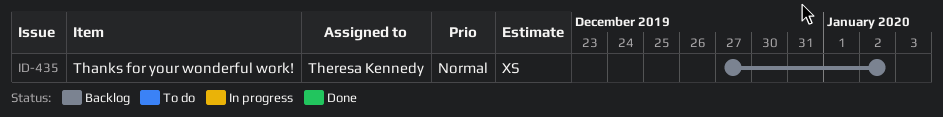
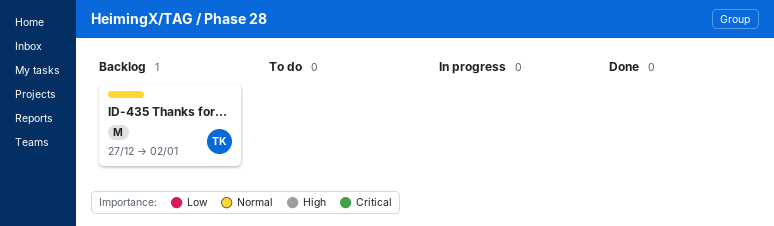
ID-435, estimate: XS -> M

